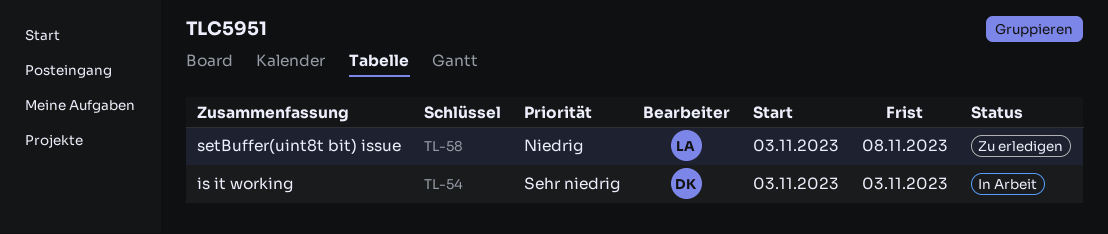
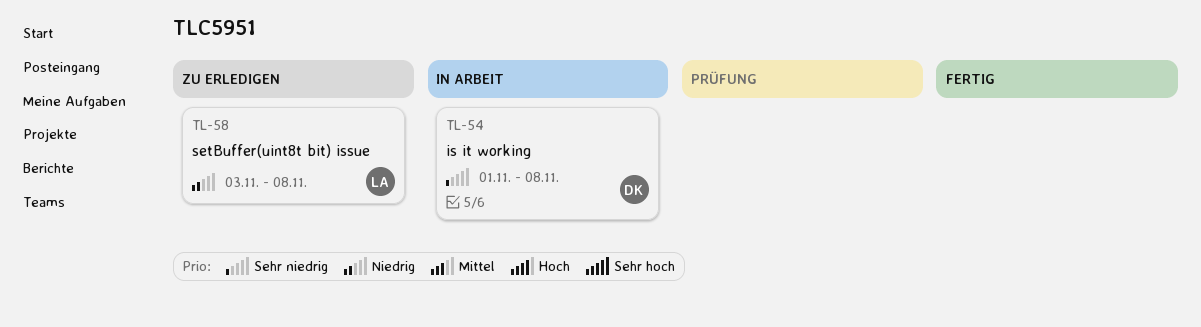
TL-54, start: Nov 3 -> Nov 1
TL-54, due: Nov 3 -> Nov 8

